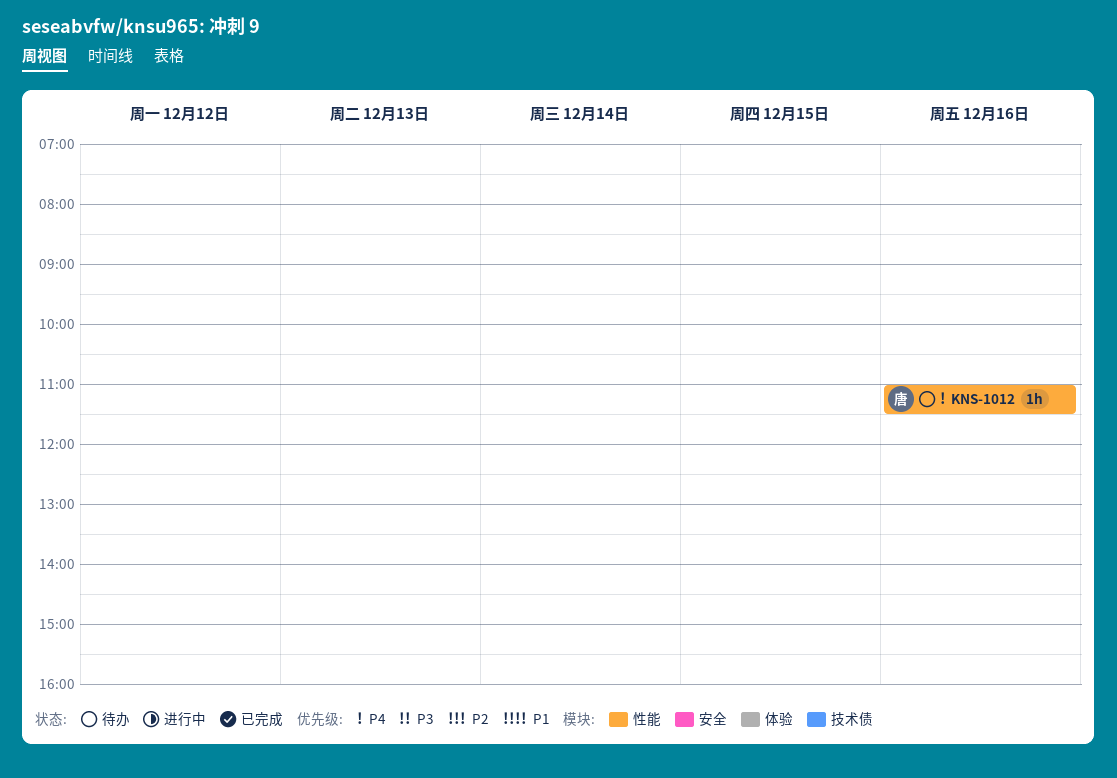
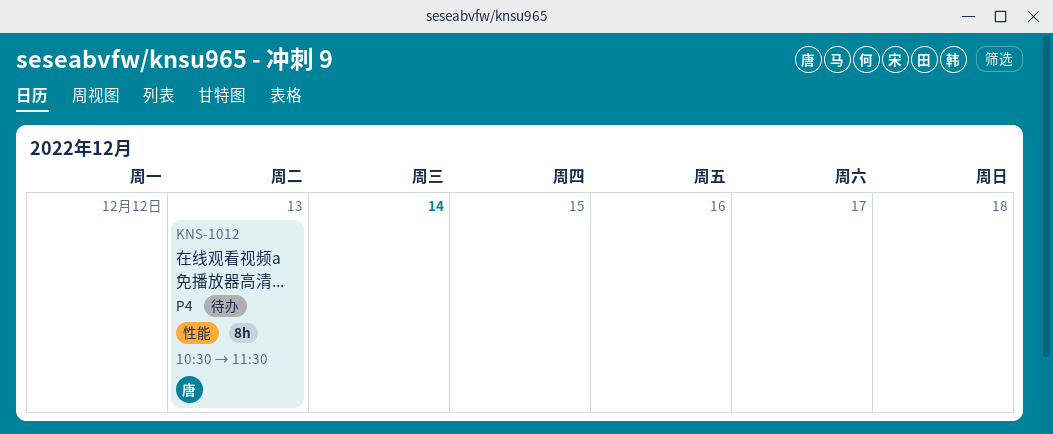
KNS-1012, estimate: 1h -> 8h
KNS-1012, day: Dec 16 -> Dec 13
KNS-1012, begins: 11:00 -> 10:30

